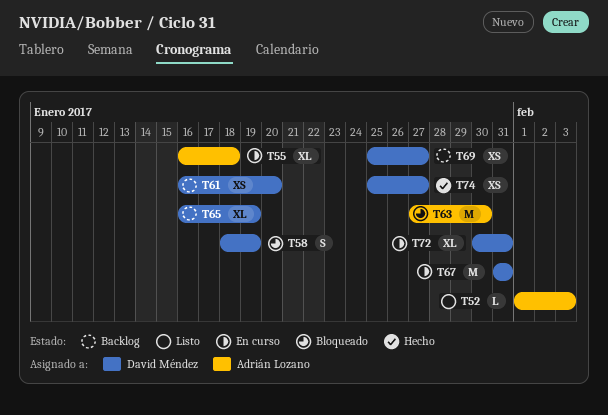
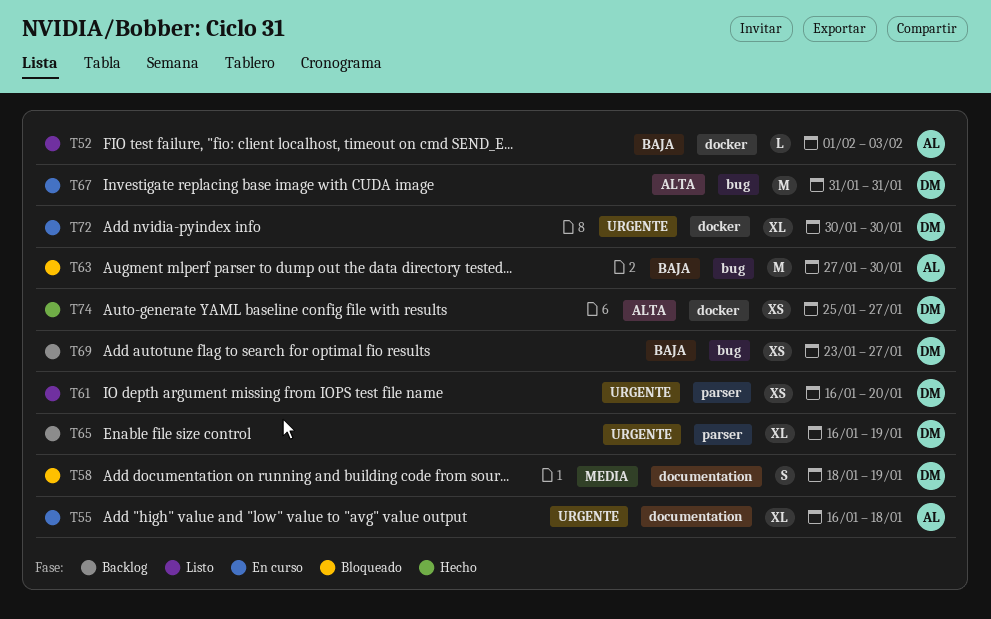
T61, status: Backlog -> Listo
T69, start: Jan 25 -> Jan 23
T72, due: Jan 31 -> Jan 30

